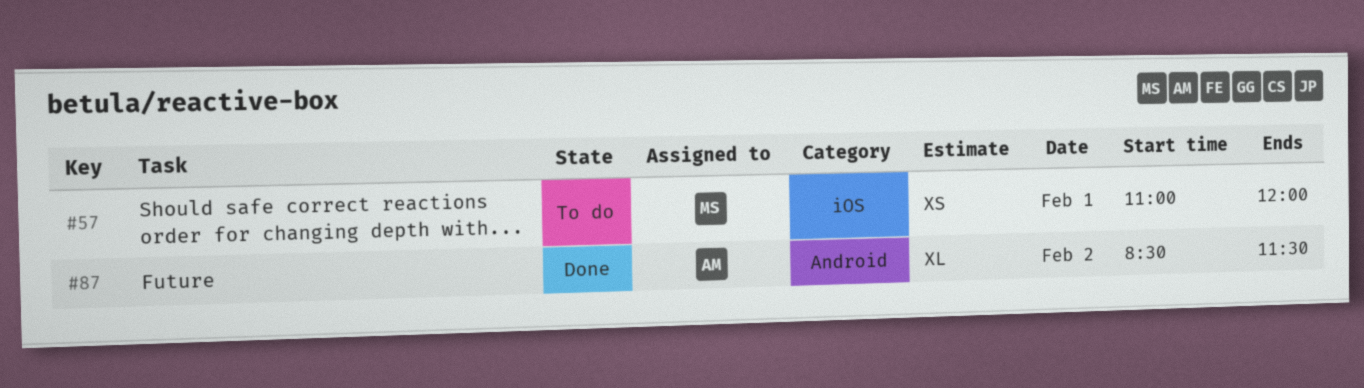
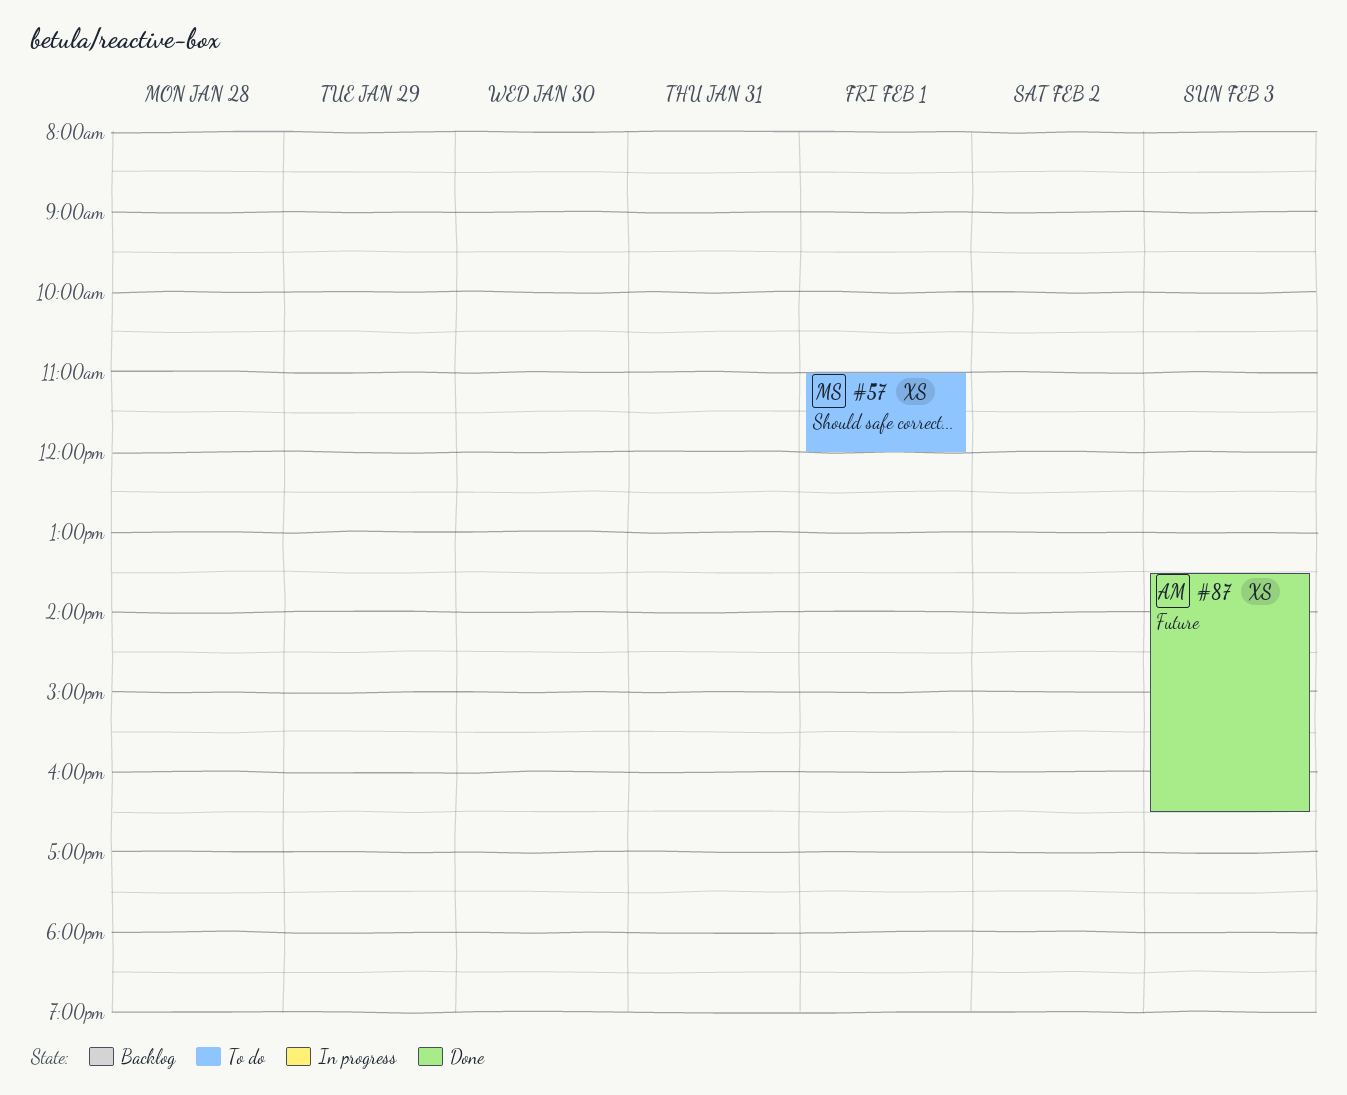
#87, estimate: XL -> XS
#87, day: Feb 2 -> Feb 3
#87, begins: 08:30 -> 13:30
#87, ends: 11:30 -> 16:30

